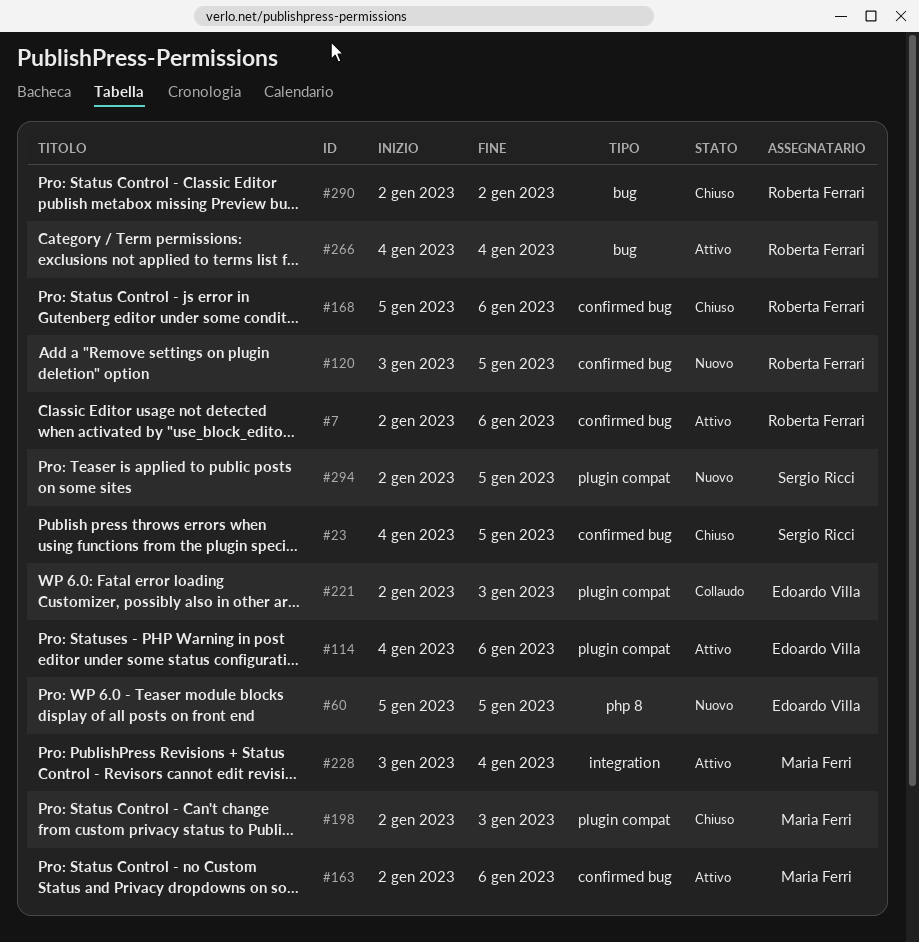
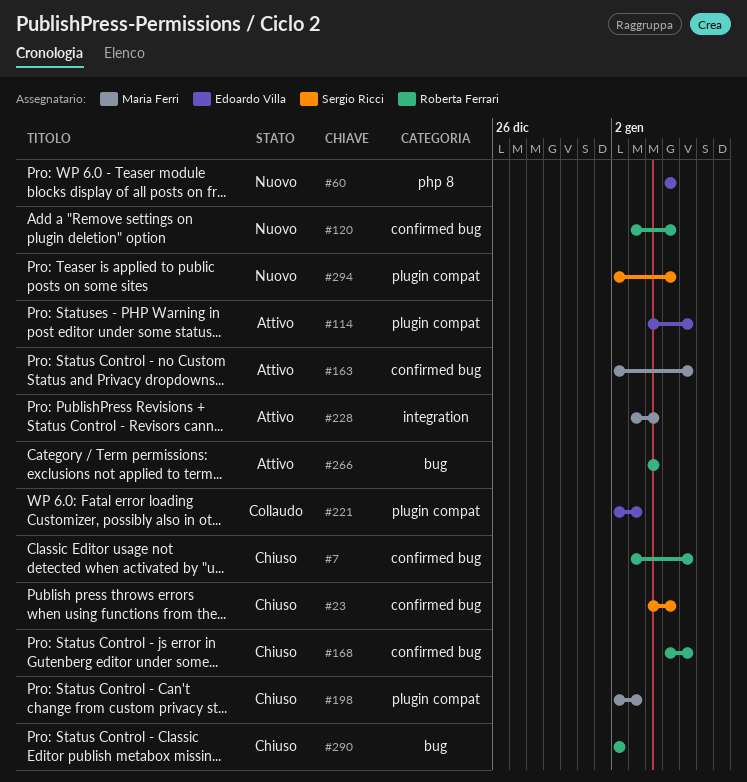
#7, status: Attivo -> Chiuso
#7, start: Jan 2 -> Jan 3

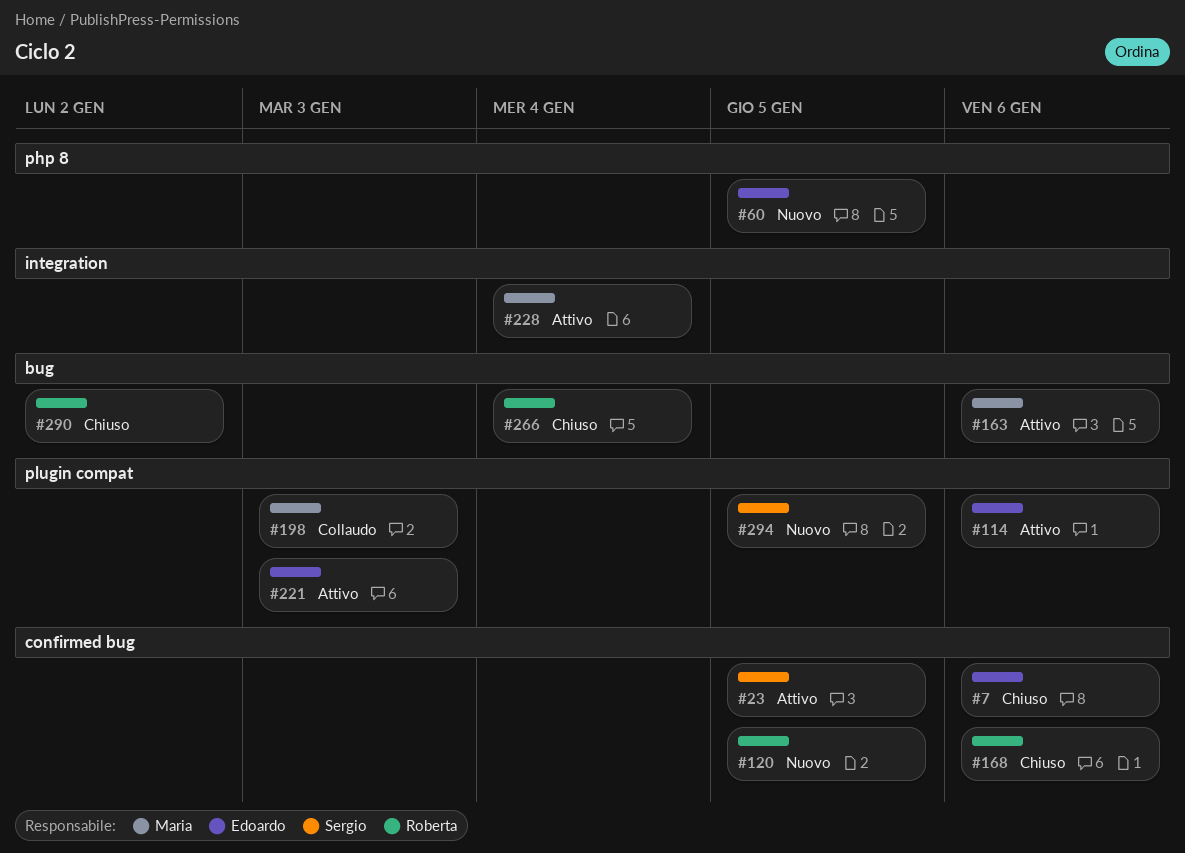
#7, owner: Roberta Ferrari -> Edoardo Villa
#23, status: Chiuso -> Attivo
#163, label: confirmed bug -> bug
#198, status: Chiuso -> Collaudo
#221, status: Collaudo -> Attivo
#266, status: Attivo -> Chiuso

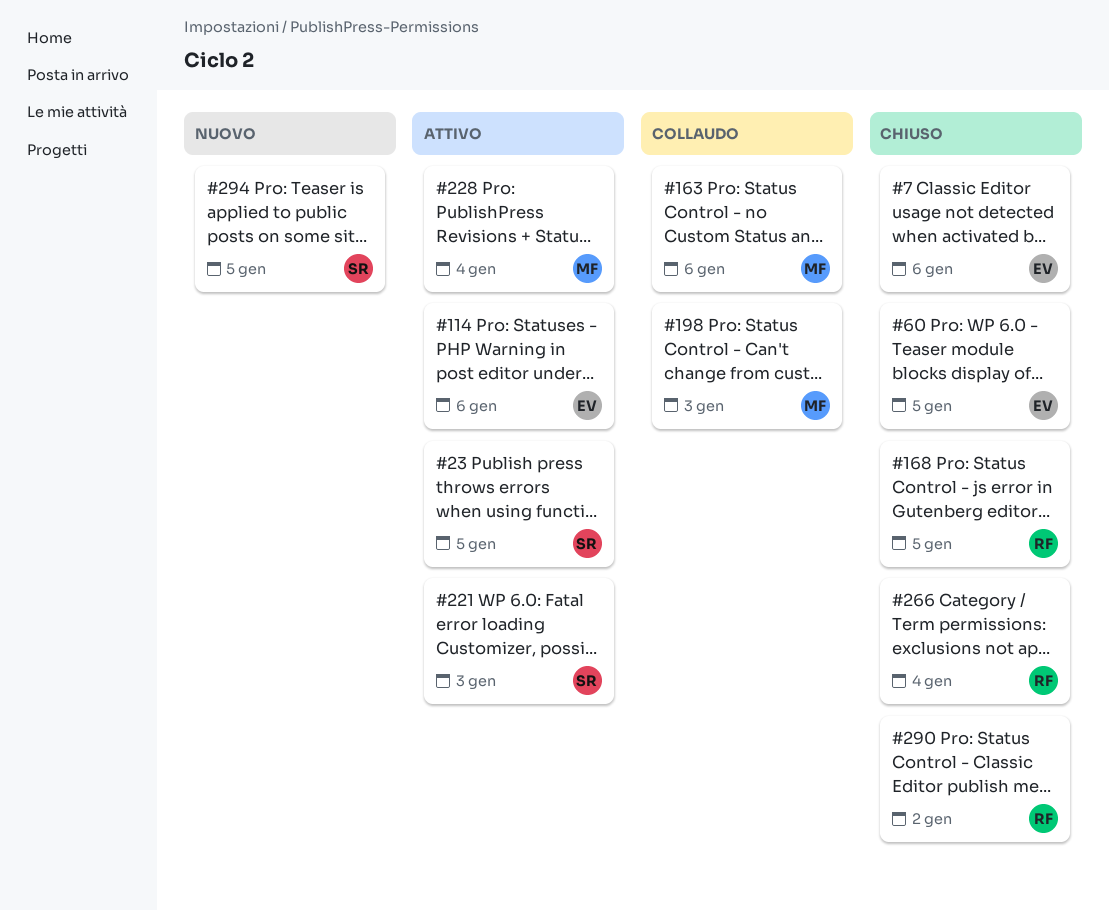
#60, status: Nuovo -> Chiuso
#120: present -> none
#163, status: Attivo -> Collaudo
#168, due: Jan 6 -> Jan 5
#221, owner: Edoardo -> Sergio

